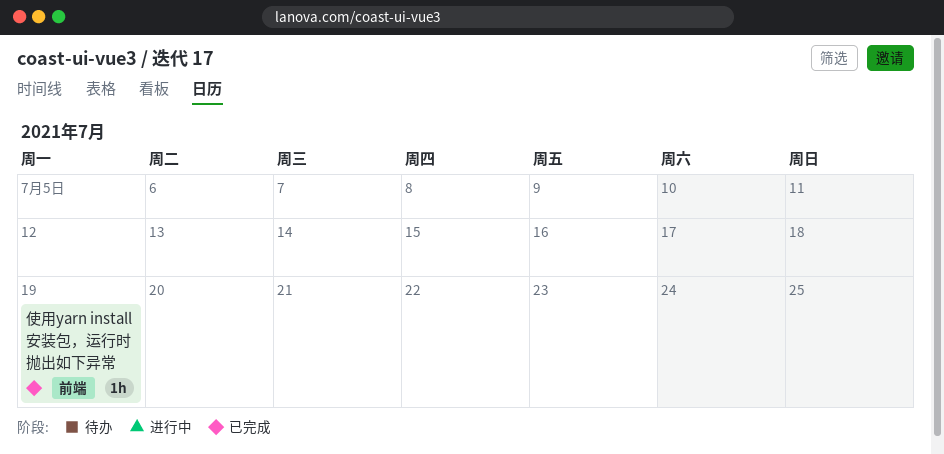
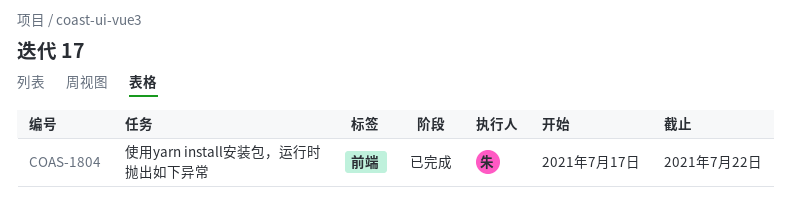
使用yarn install安装包，运行时抛出如下异常, due: Jul 19 -> Jul 22

